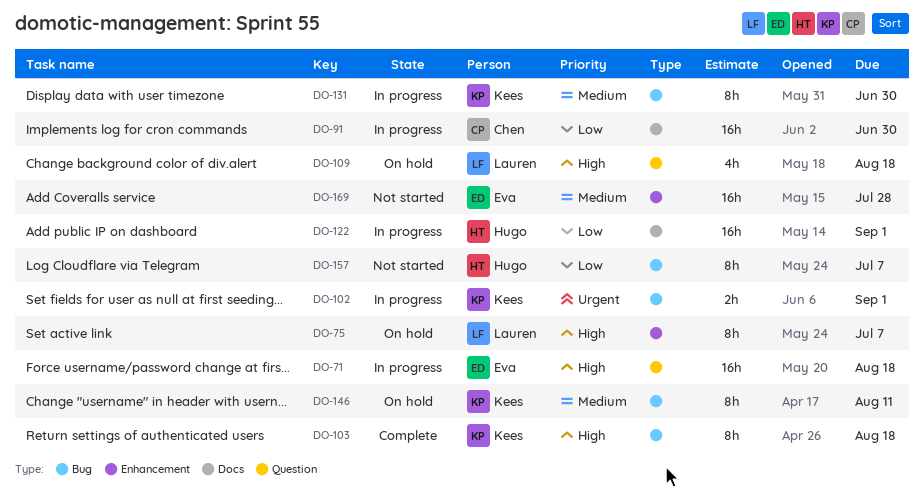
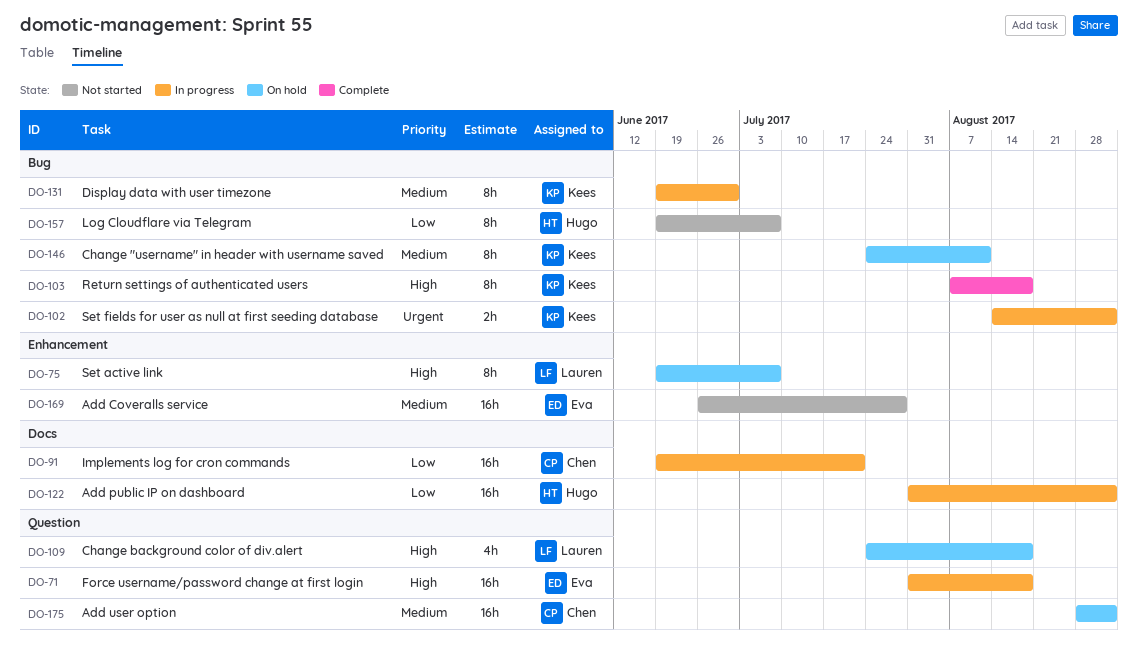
DO-91, due: Jun 30 -> Jul 21
DO-175: none -> present

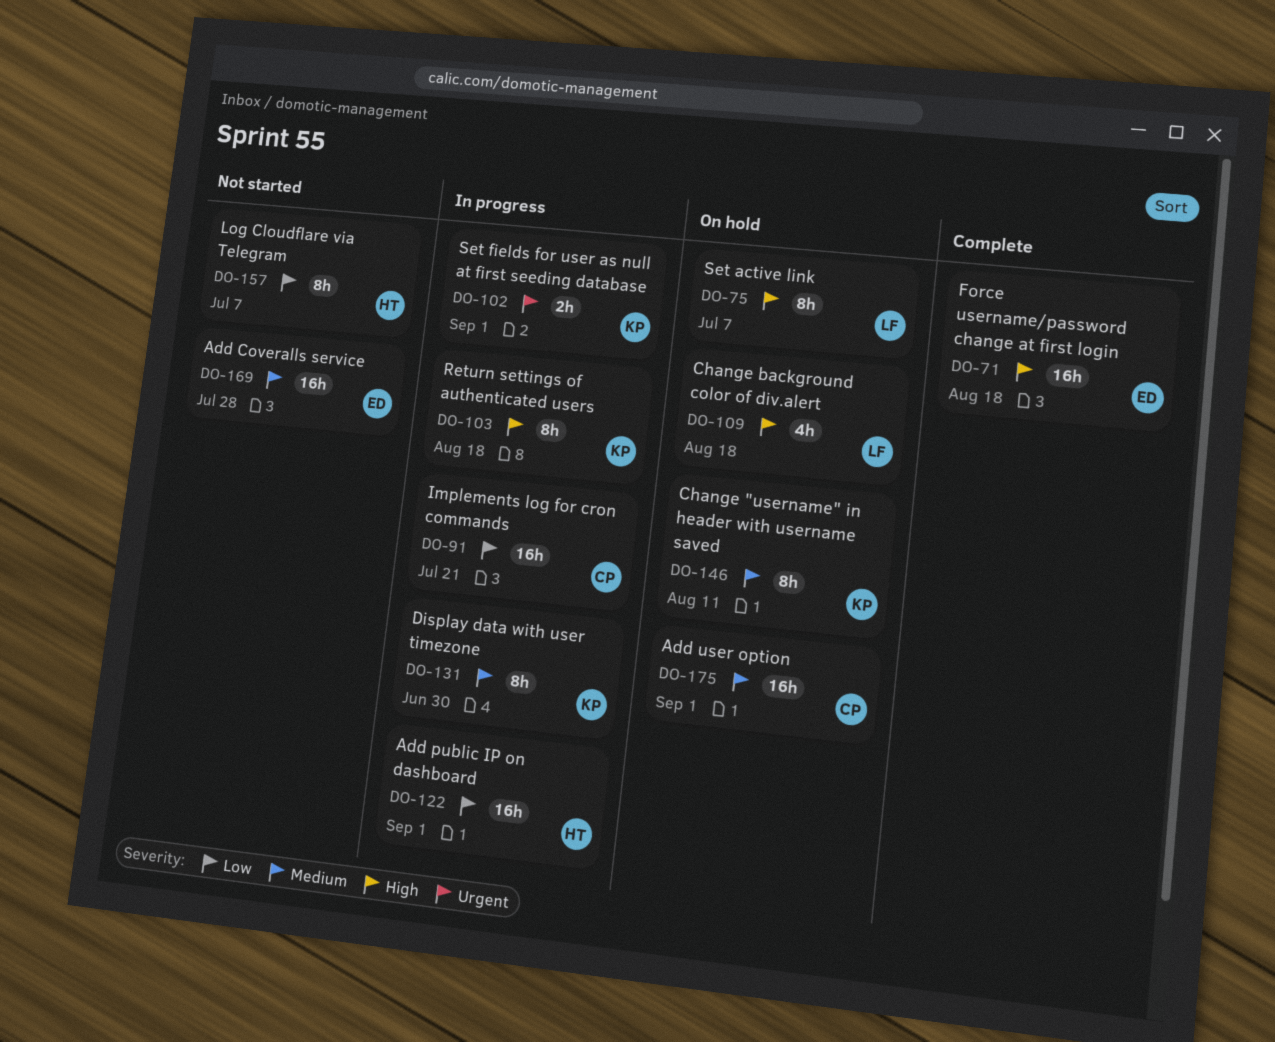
DO-71, status: In progress -> Complete
DO-103, status: Complete -> In progress

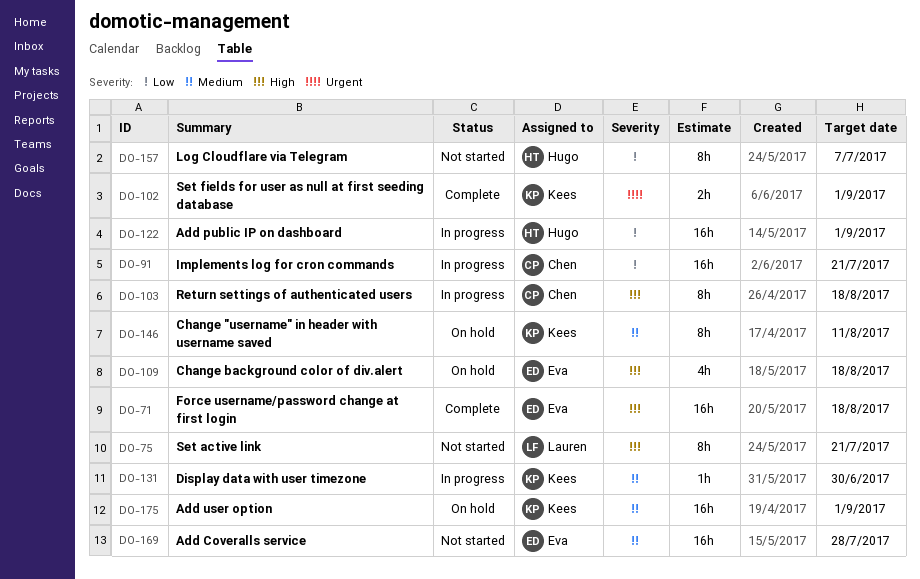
DO-75, status: On hold -> Not started
DO-75, due: Jul 7 -> Jul 21
DO-102, status: In progress -> Complete
DO-103, owner: Kees -> Chen
DO-109, owner: Lauren -> Eva
DO-131, estimate: 8h -> 1h
DO-175, owner: Chen -> Kees

